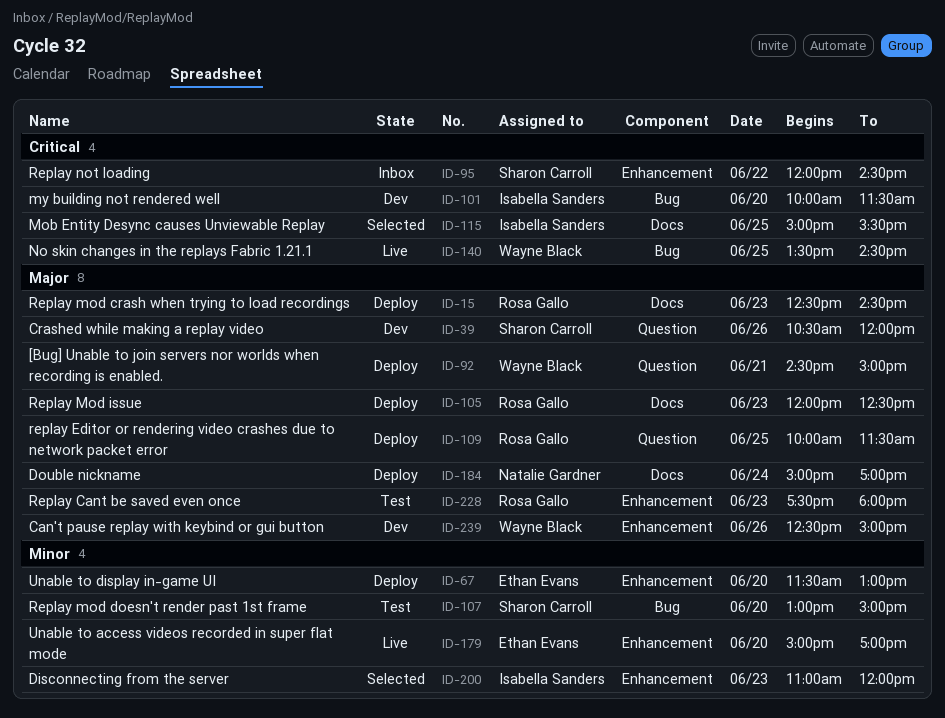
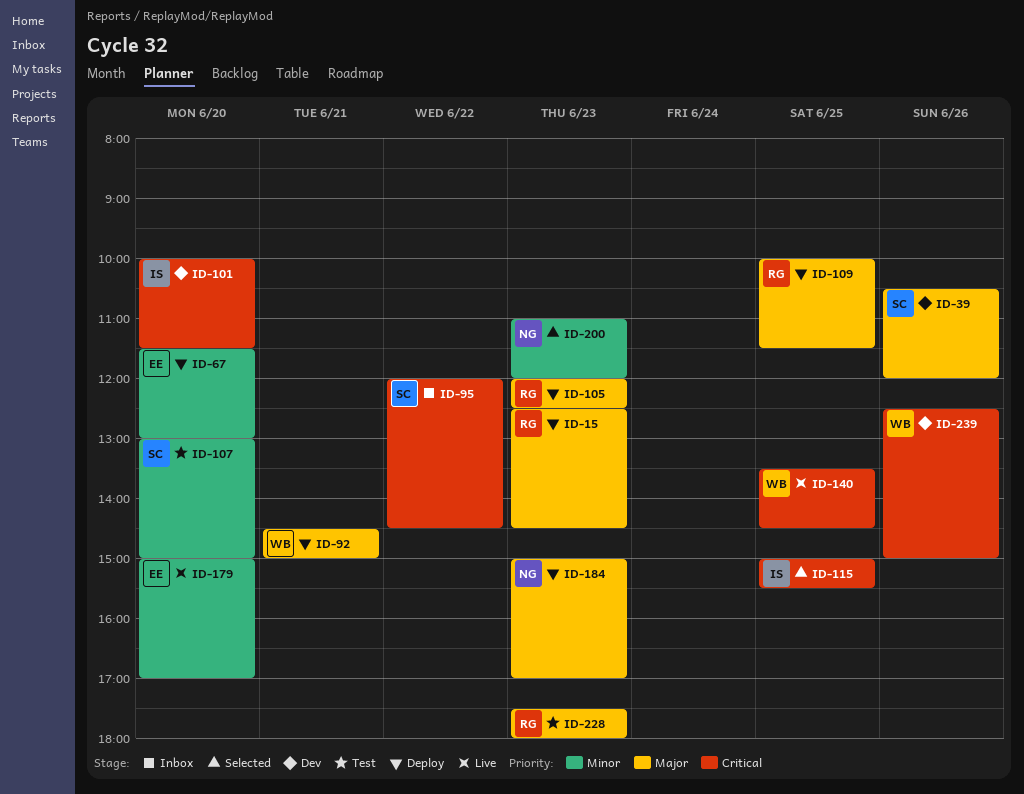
ID-184, day: Jun 24 -> Jun 23
ID-200, owner: Isabella Sanders -> Natalie Gardner
ID-239, priority: Major -> Critical

